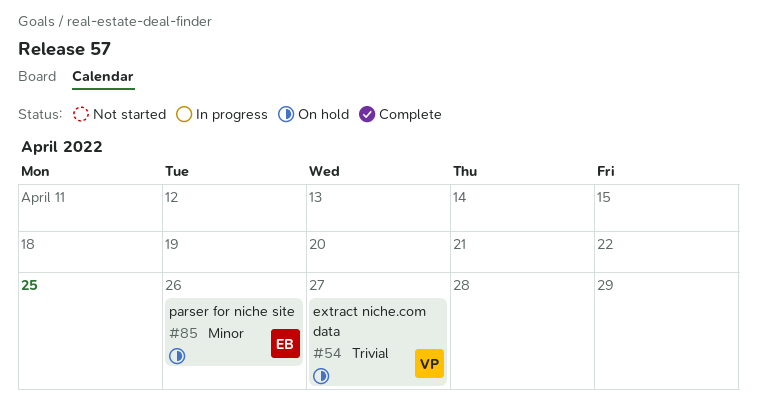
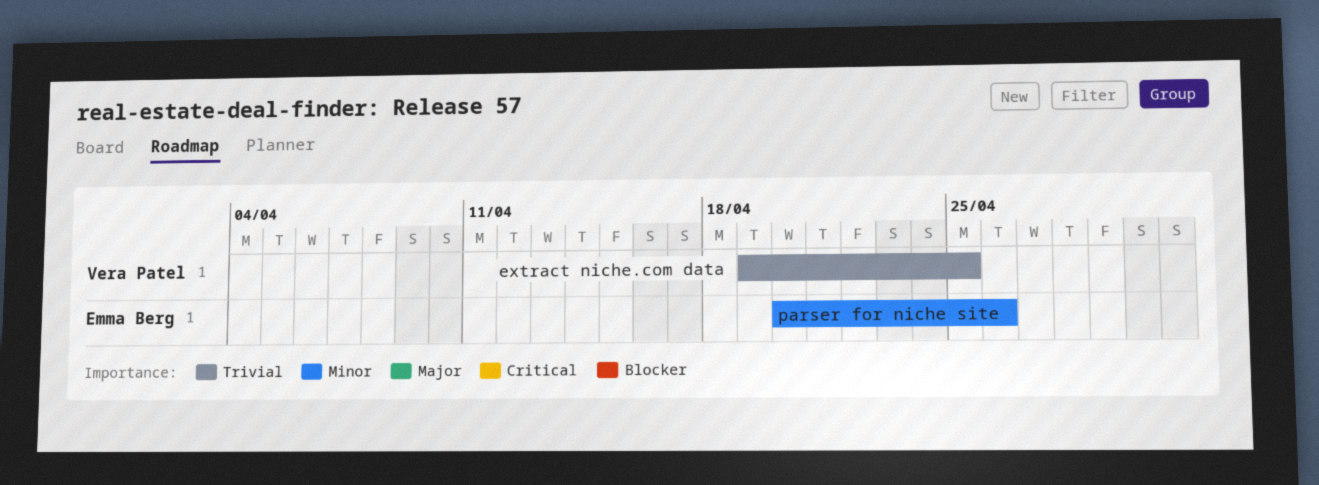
extract niche.com data, due: Apr 27 -> Apr 25

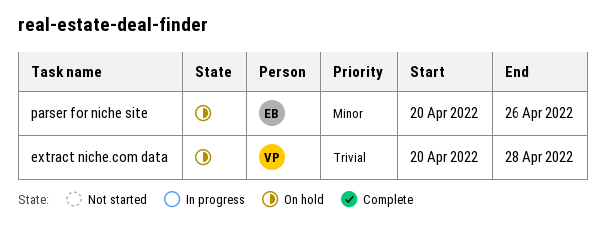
extract niche.com data, start: Apr 19 -> Apr 20
extract niche.com data, due: Apr 25 -> Apr 28

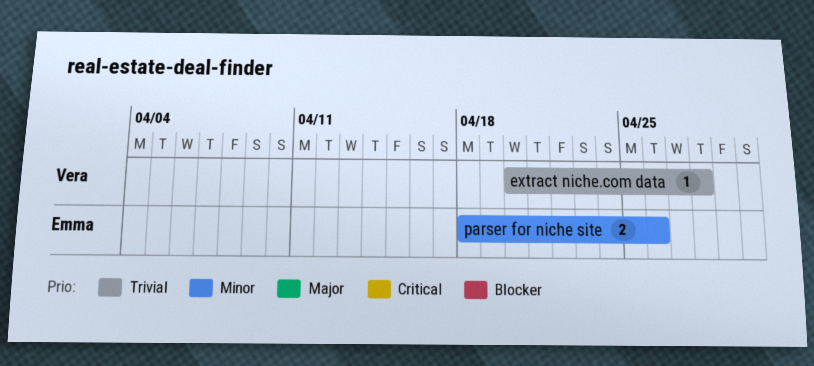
parser for niche site, start: Apr 20 -> Apr 18

